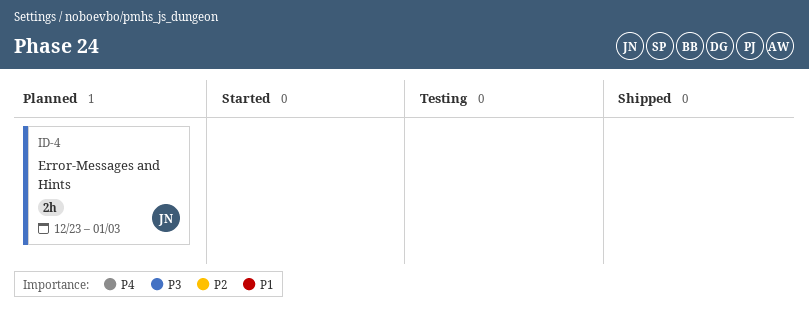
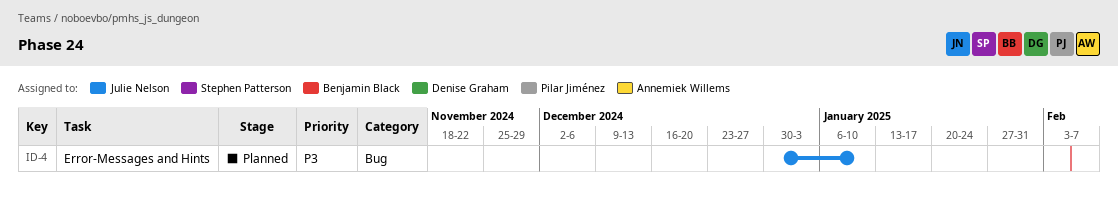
ID-4, start: Dec 23 -> Dec 30
ID-4, due: Jan 3 -> Jan 10

